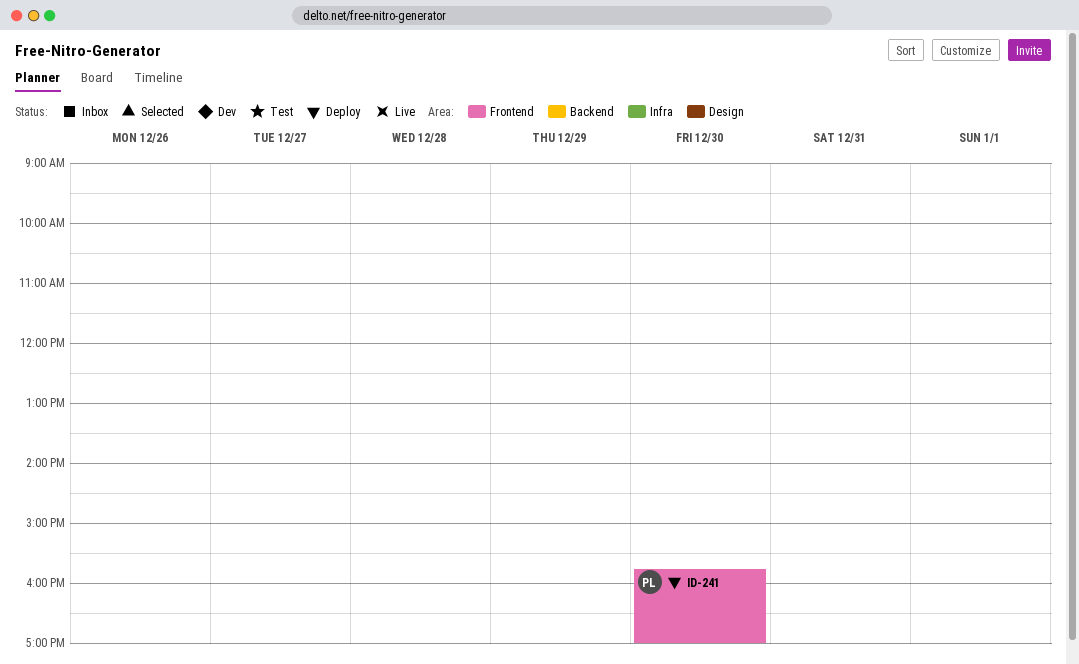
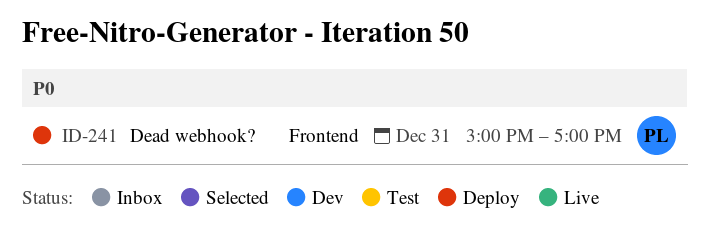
ID-241, day: Dec 30 -> Dec 31
ID-241, begins: 15:45 -> 15:00

